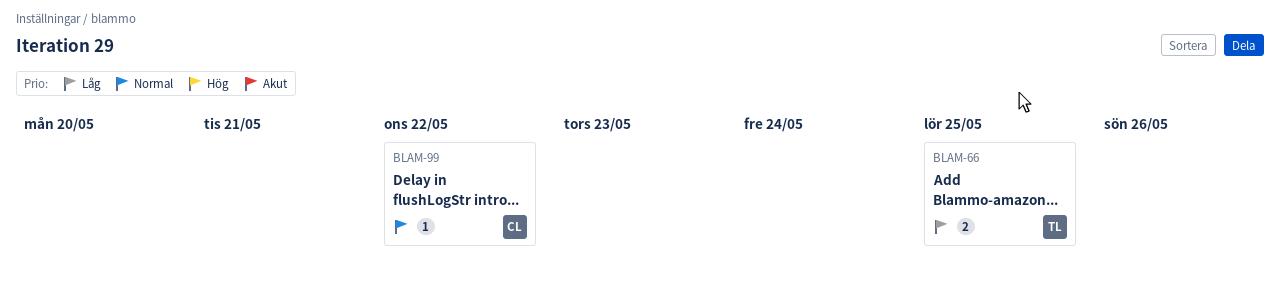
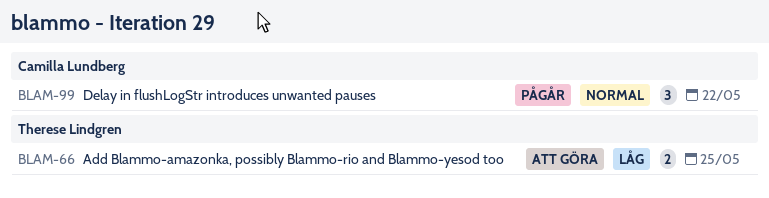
BLAM-99, estimate: 1 -> 3

